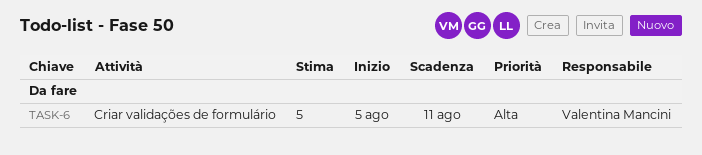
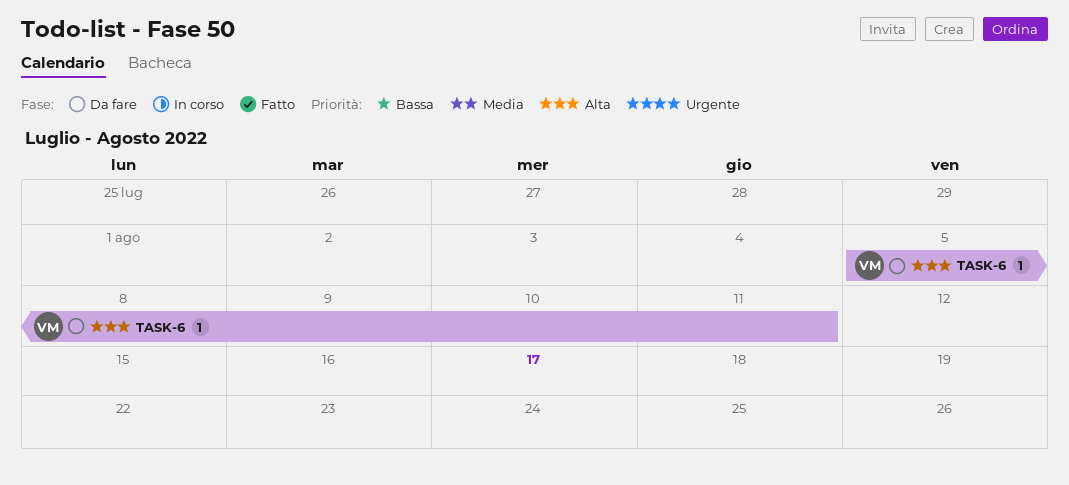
TASK-6, estimate: 5 -> 1

